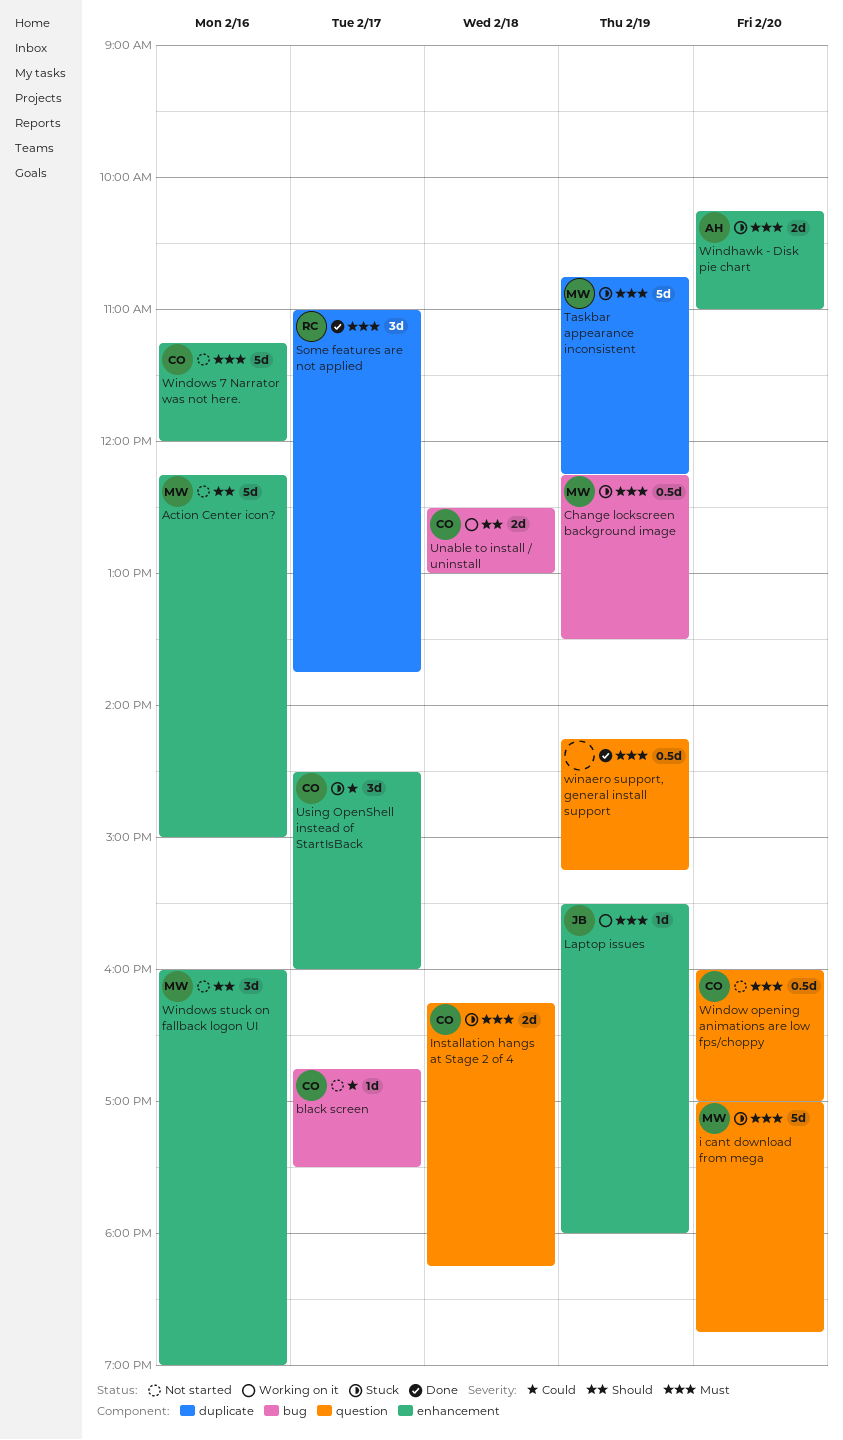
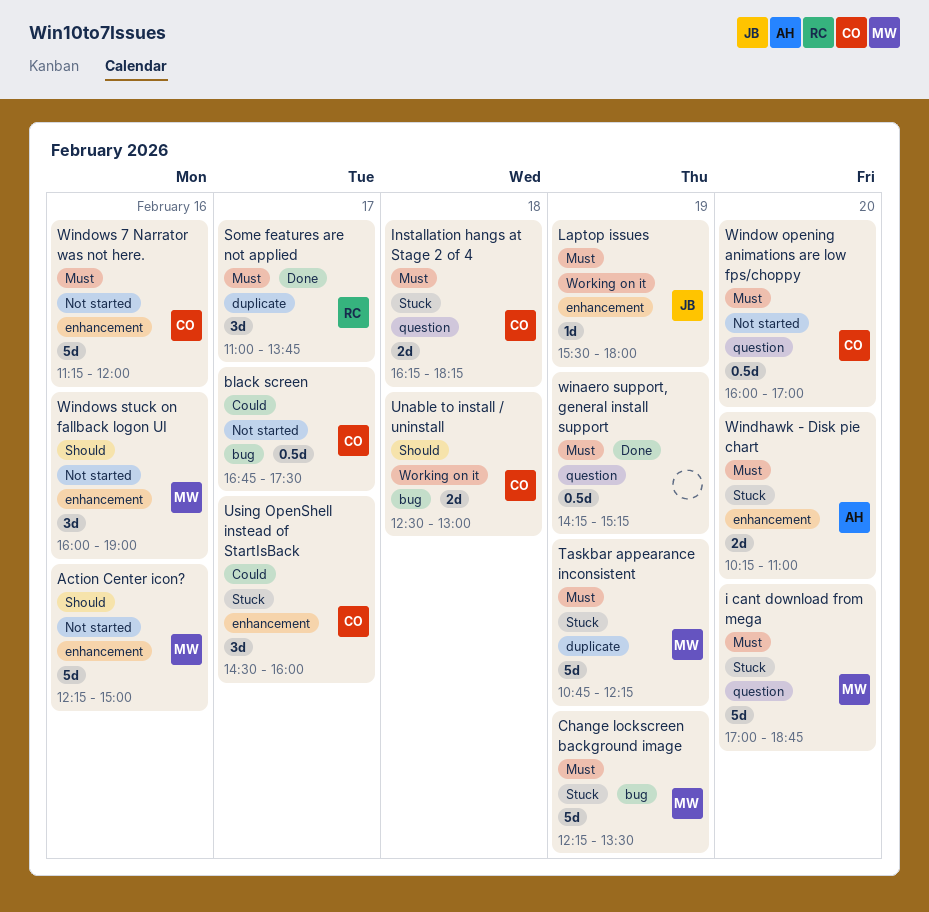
black screen, estimate: 1d -> 0.5d
Change lockscreen background image, estimate: 0.5d -> 5d

